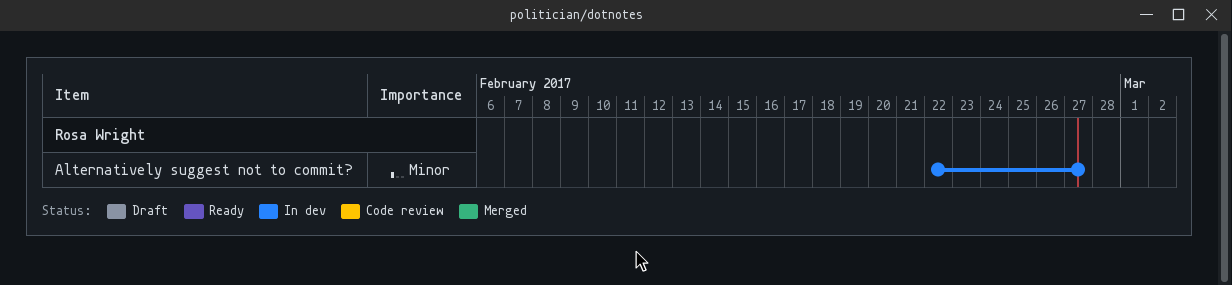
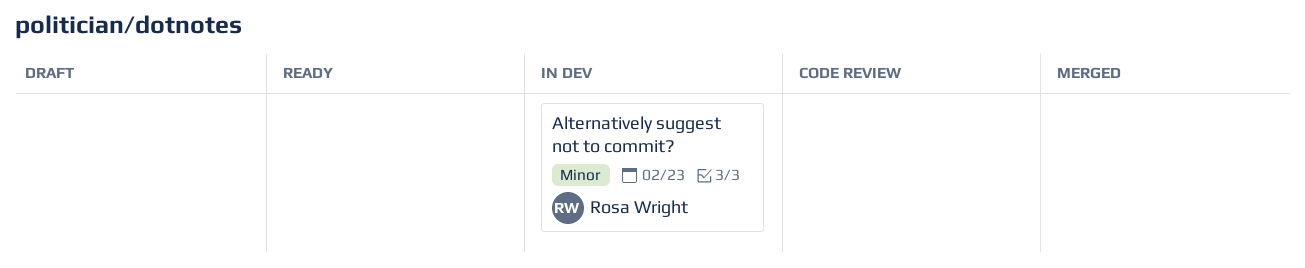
Alternatively suggest not to commit?, due: Feb 27 -> Feb 23

